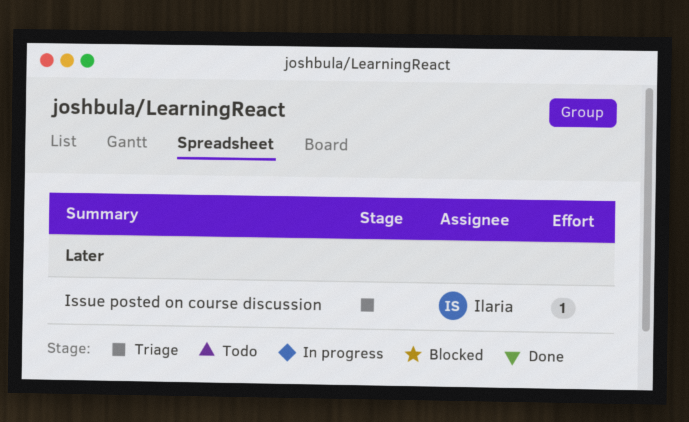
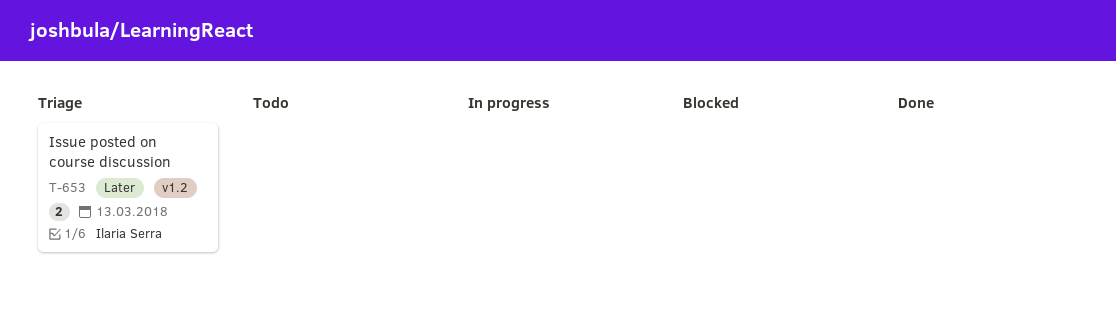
Issue posted on course discussion, estimate: 1 -> 2

